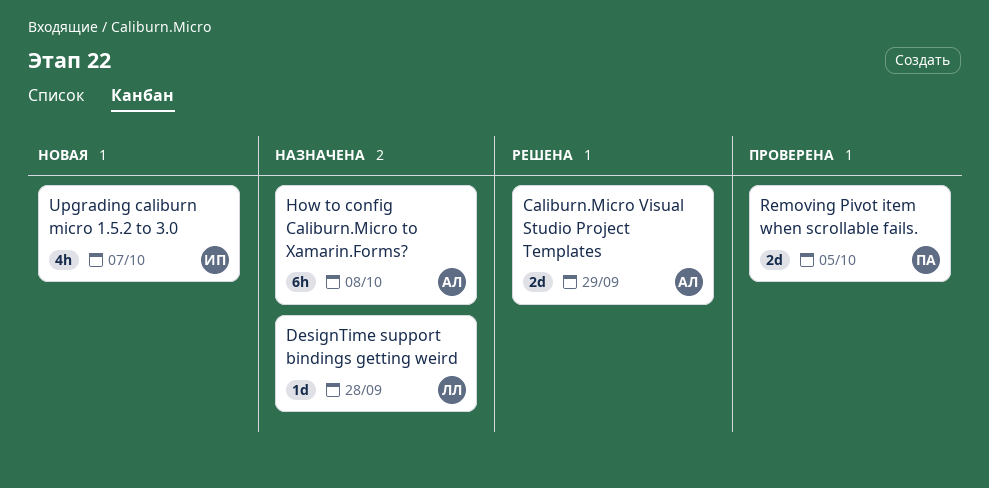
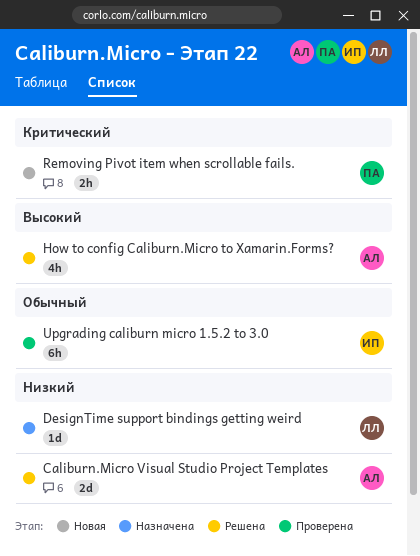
How to config Caliburn.Micro to Xamarin.Forms?, status: Назначена -> Решена
How to config Caliburn.Micro to Xamarin.Forms?, estimate: 6h -> 4h
Removing Pivot item when scrollable fails., status: Проверена -> Новая
Removing Pivot item when scrollable fails., estimate: 2d -> 2h
Upgrading caliburn micro 1.5.2 to 3.0, status: Новая -> Проверена
Upgrading caliburn micro 1.5.2 to 3.0, estimate: 4h -> 6h

